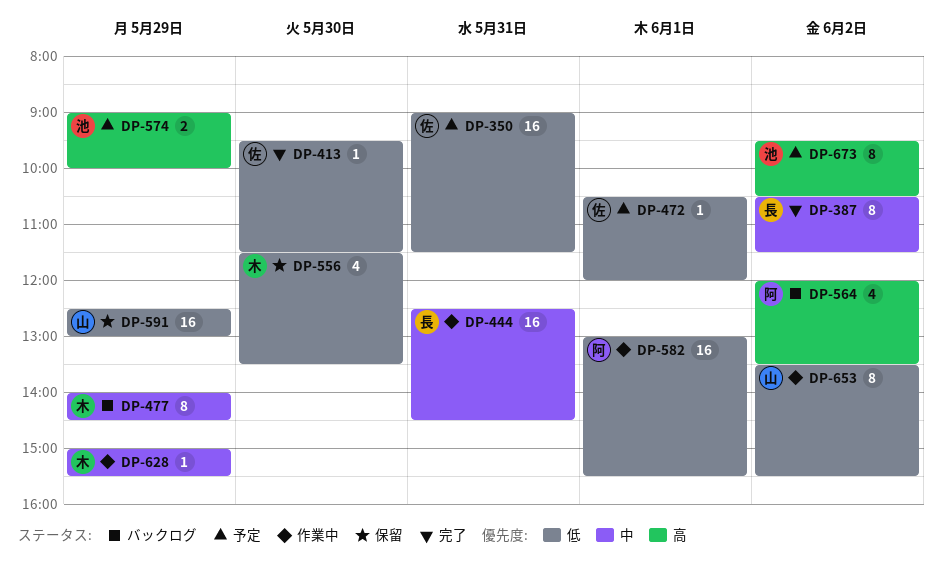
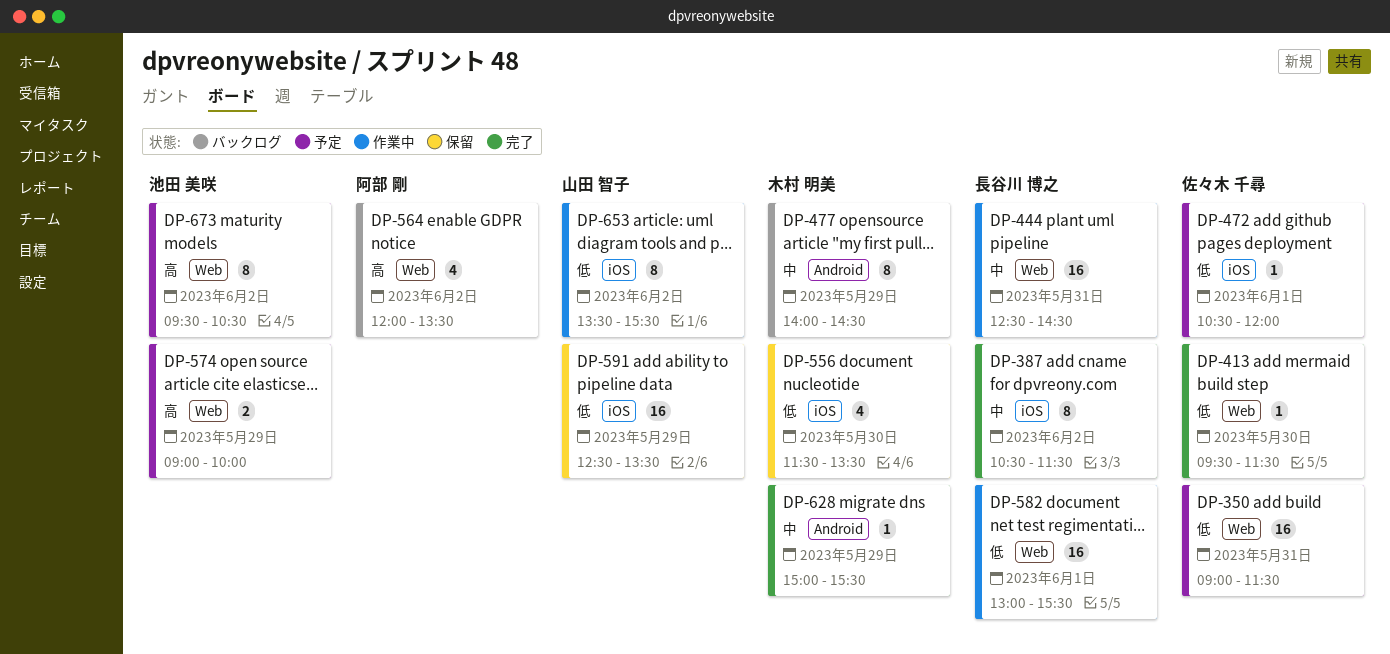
DP-582, owner: 阿部 剛 -> 長谷川 博之
DP-591, ends: 13:00 -> 13:30
DP-628, status: 作業中 -> 完了

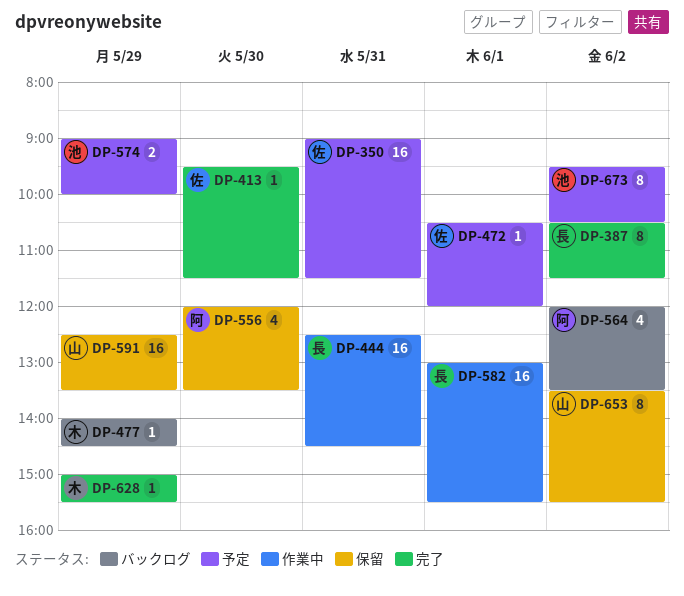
DP-477, estimate: 8 -> 1
DP-556, owner: 木村 明美 -> 阿部 剛
DP-556, begins: 11:30 -> 12:00
DP-653, status: 作業中 -> 保留

